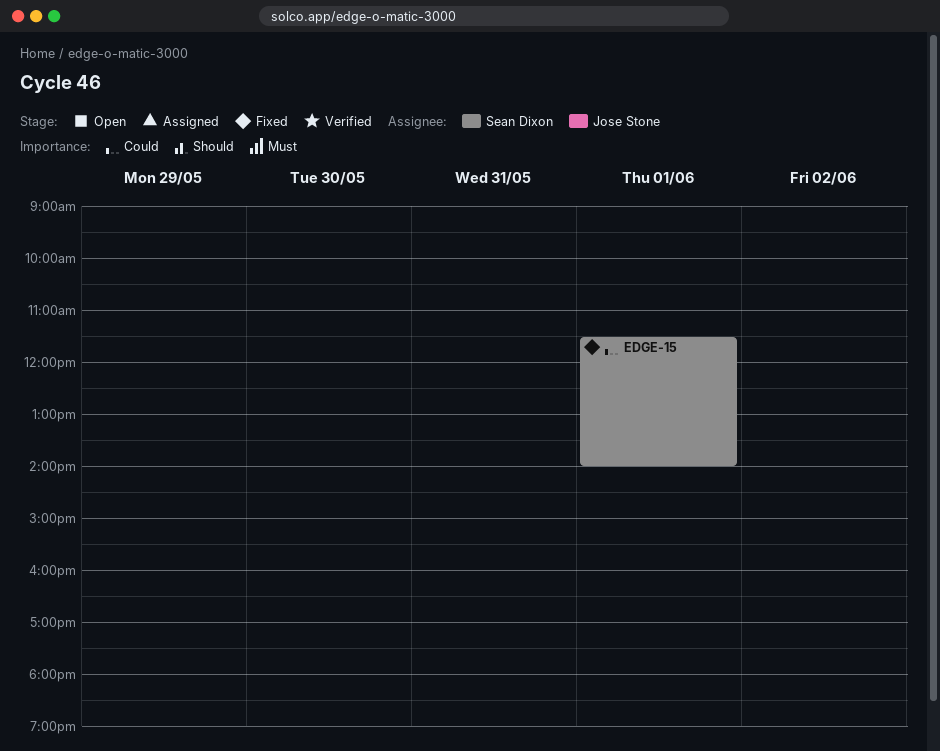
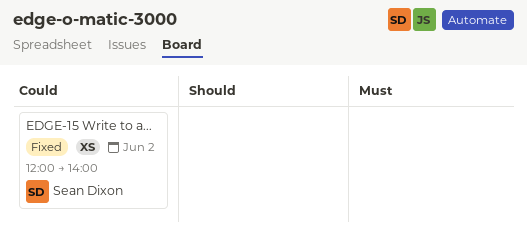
EDGE-15, day: Jun 1 -> Jun 2
EDGE-15, begins: 11:30 -> 12:00

